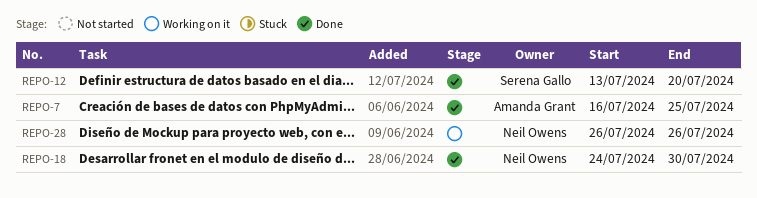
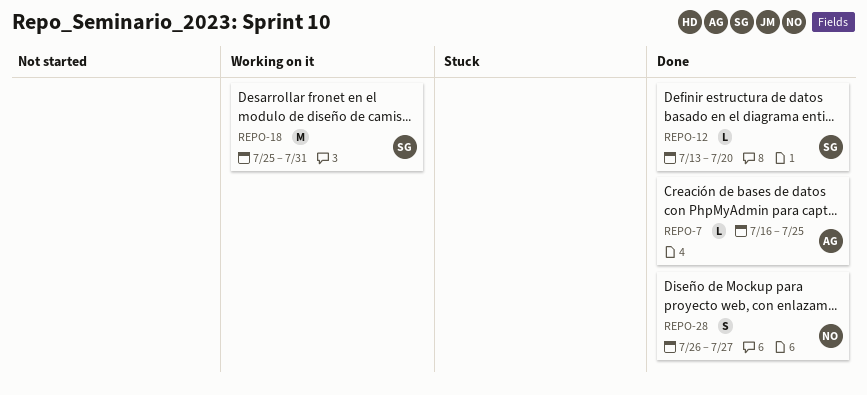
REPO-18, status: Done -> Working on it
REPO-18, owner: Neil Owens -> Serena Gallo
REPO-18, start: Jul 24 -> Jul 25
REPO-18, due: Jul 30 -> Jul 31
REPO-28, status: Working on it -> Done
REPO-28, due: Jul 26 -> Jul 27

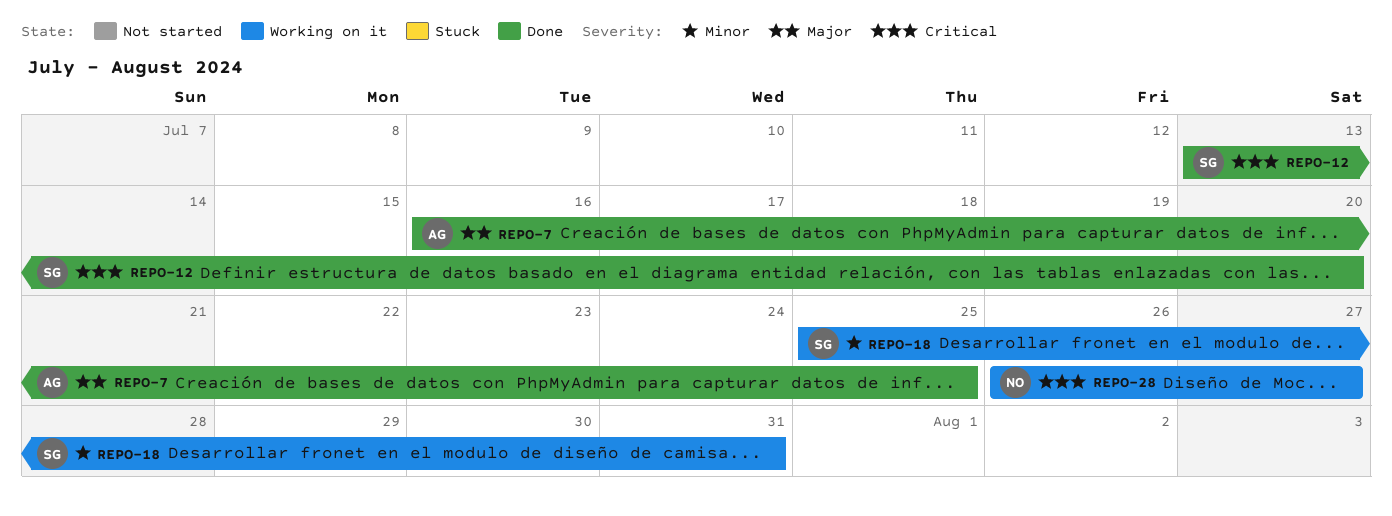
REPO-28, status: Done -> Working on it

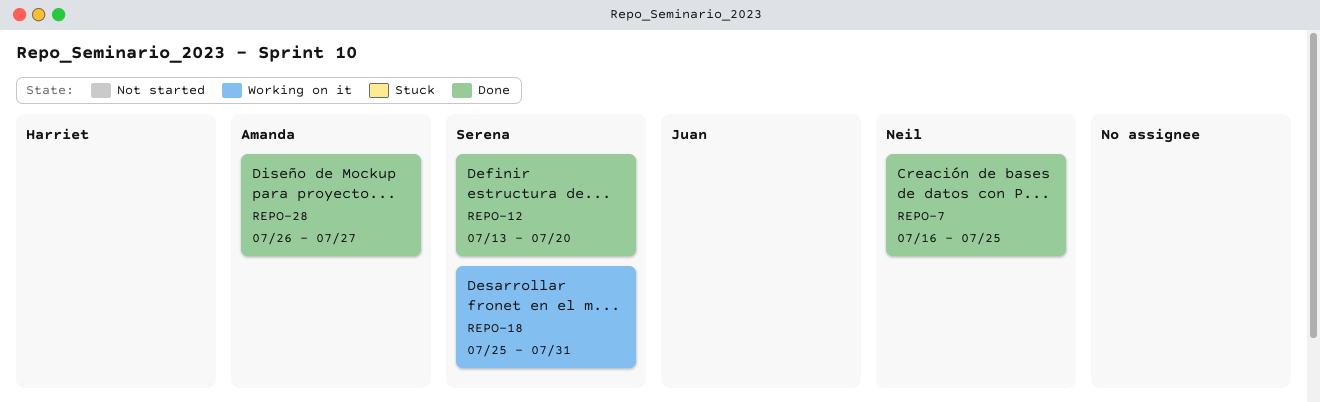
REPO-7, owner: Amanda -> Neil
REPO-28, status: Working on it -> Done
REPO-28, owner: Neil -> Amanda

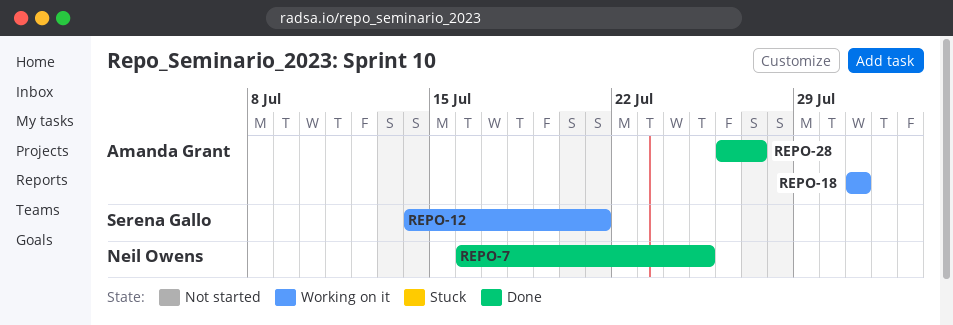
REPO-12, status: Done -> Working on it
REPO-12, start: Jul 13 -> Jul 14
REPO-12, due: Jul 20 -> Jul 21
REPO-18, owner: Serena Gallo -> Amanda Grant
REPO-18, start: Jul 25 -> Jul 31

